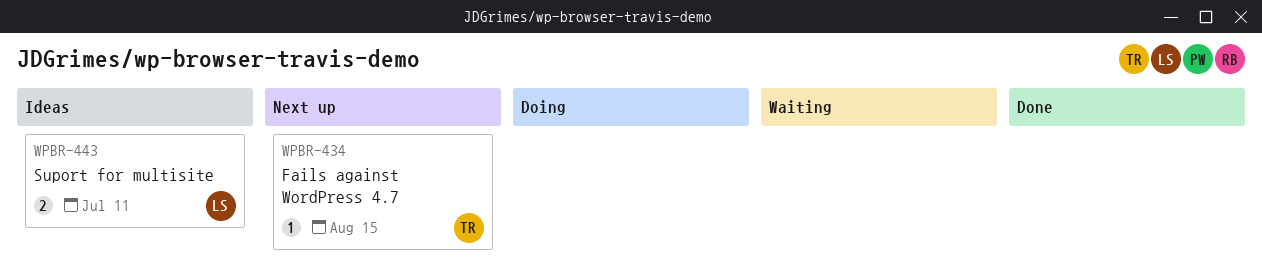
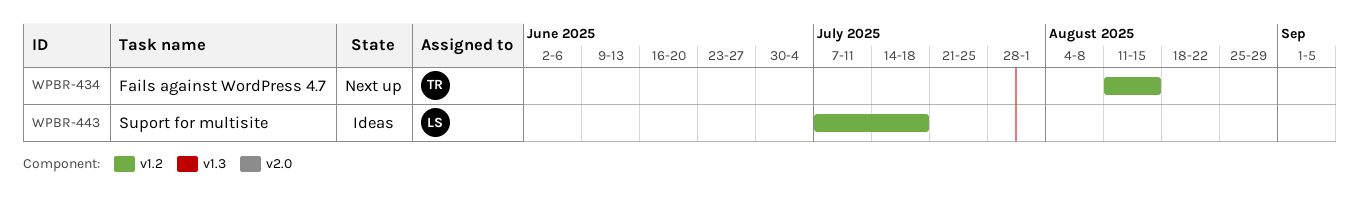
WPBR-443, due: Jul 11 -> Jul 18

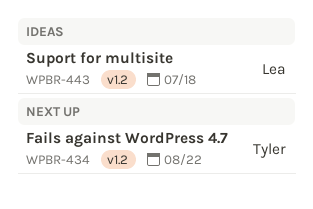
WPBR-434, due: Aug 15 -> Aug 22

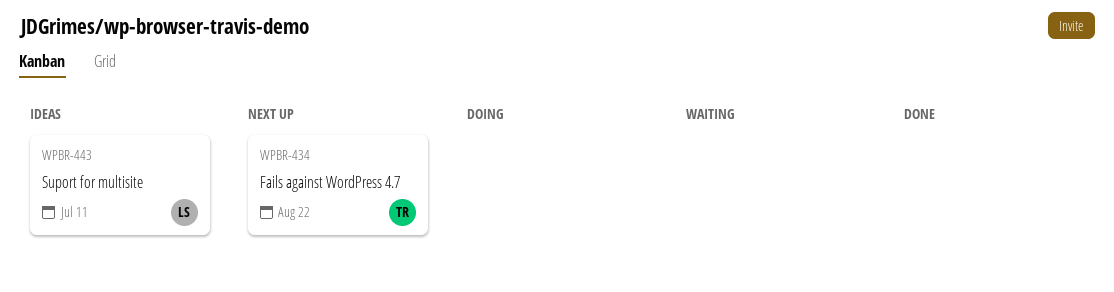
WPBR-443, due: Jul 18 -> Jul 11

